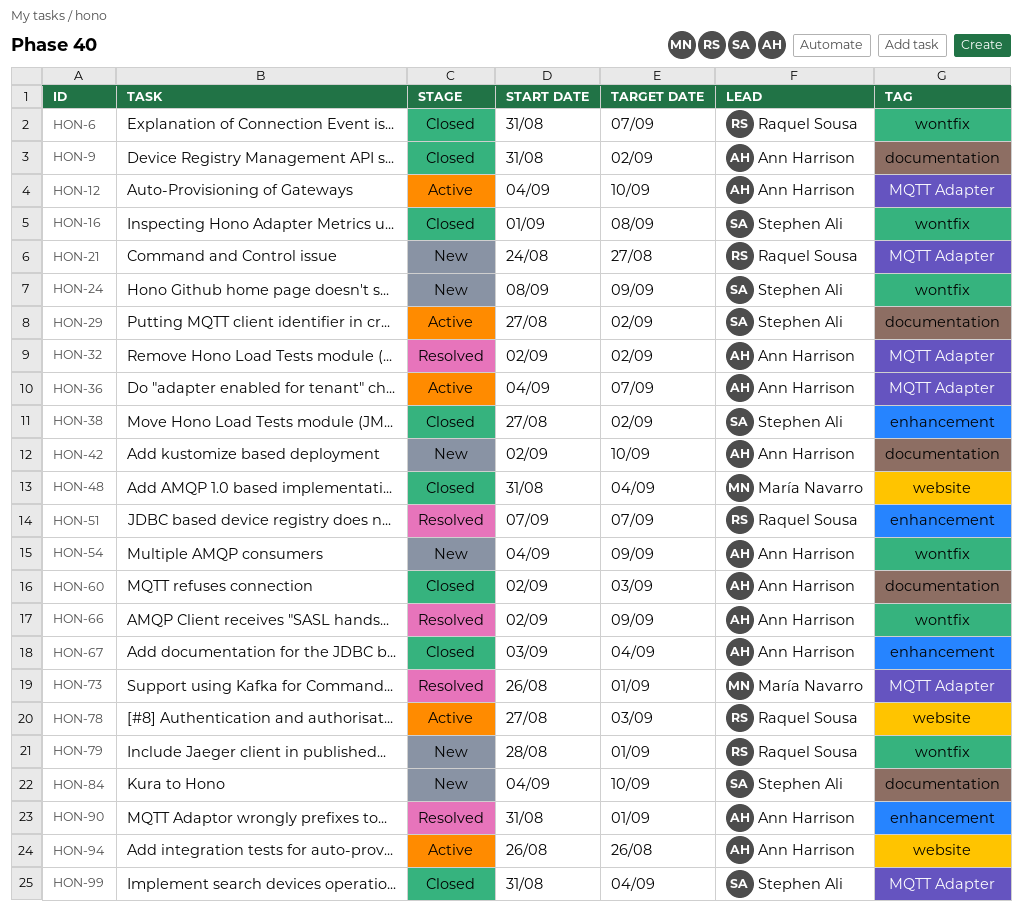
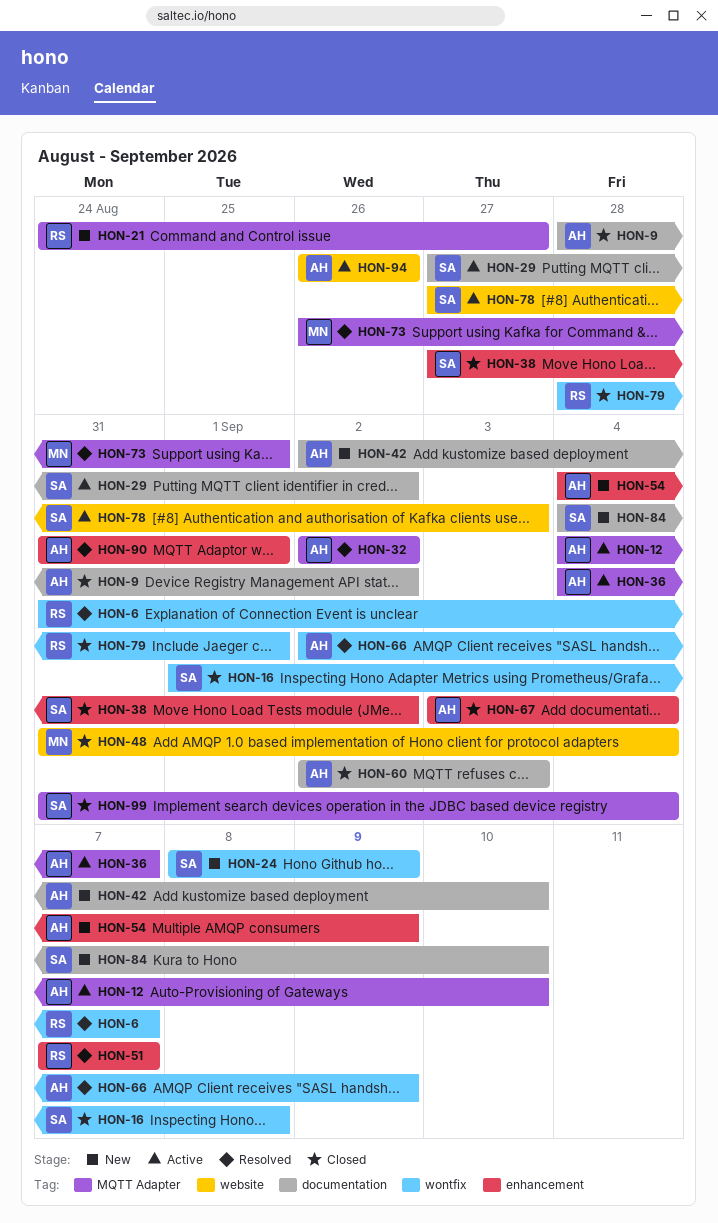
HON-6, status: Closed -> Resolved
HON-9, start: Aug 31 -> Aug 28
HON-54, label: wontfix -> enhancement
HON-78, owner: Raquel Sousa -> Stephen Ali
HON-79, status: New -> Closed

